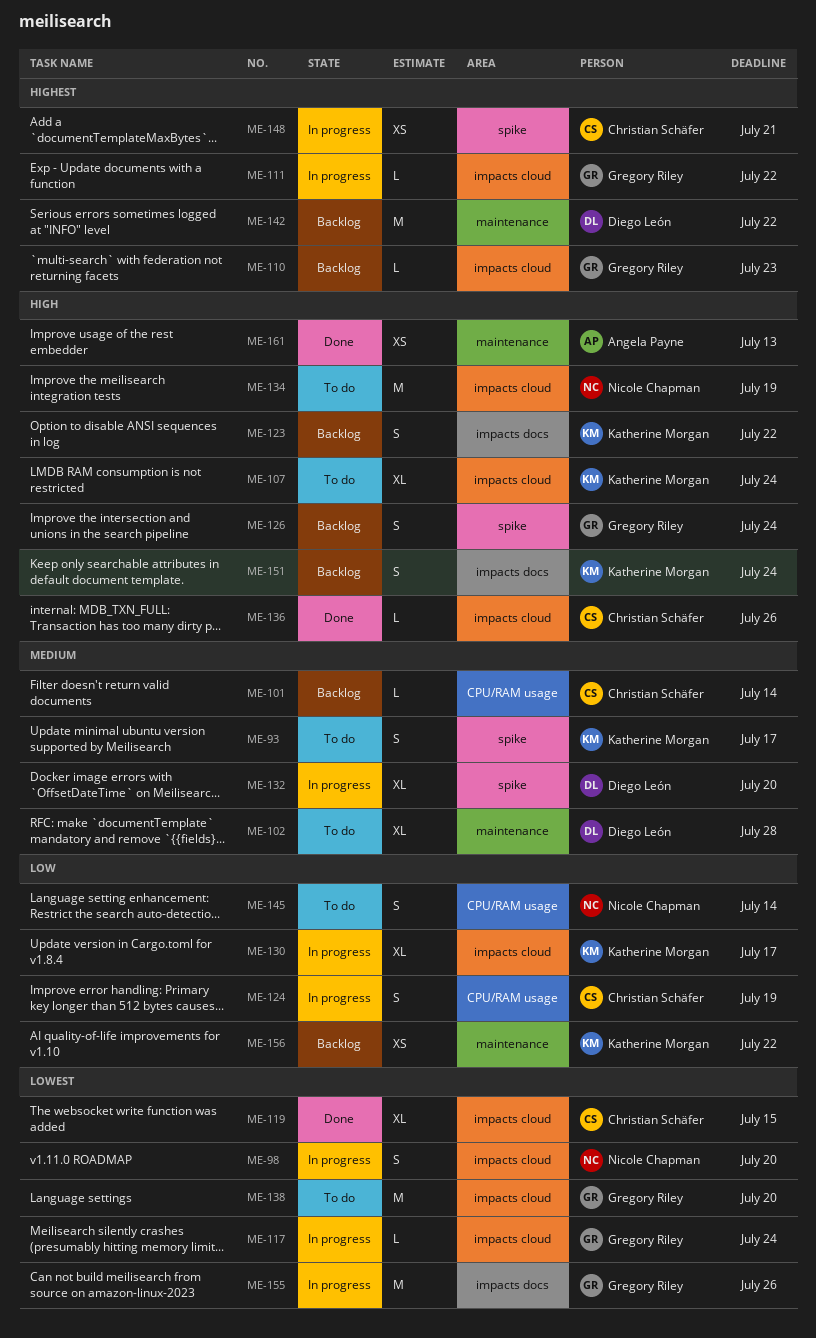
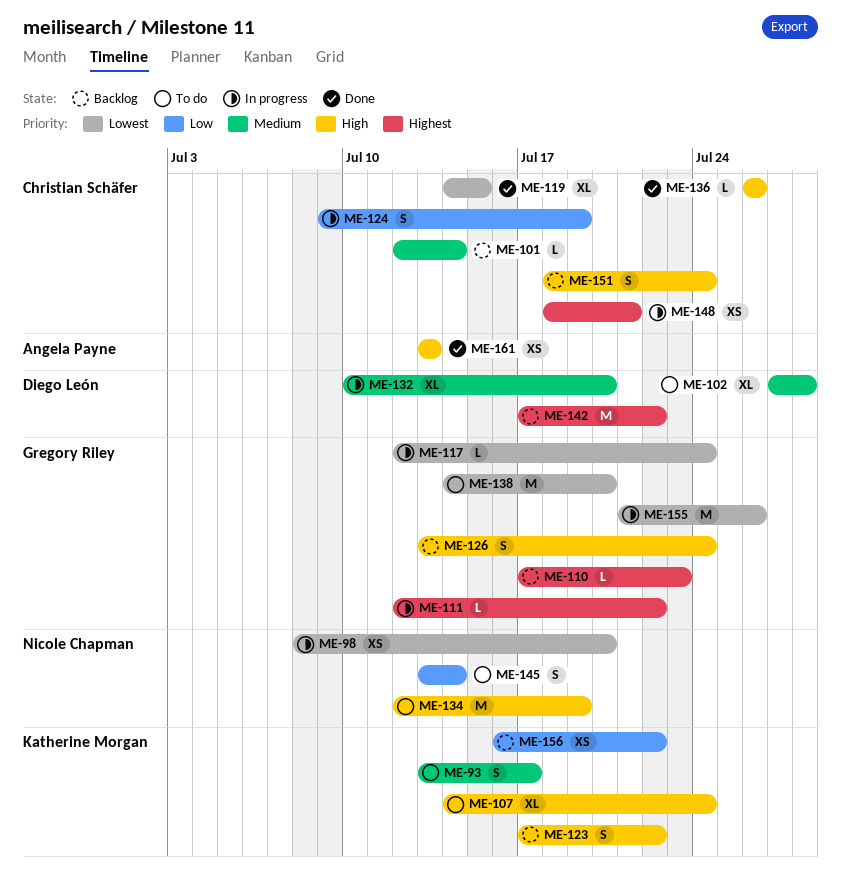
ME-98, estimate: S -> XS
ME-130: present -> none
ME-151, owner: Katherine Morgan -> Christian Schäfer

